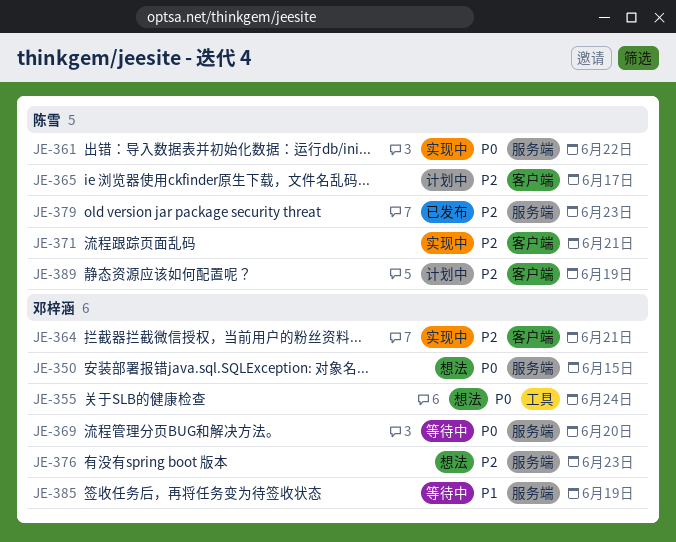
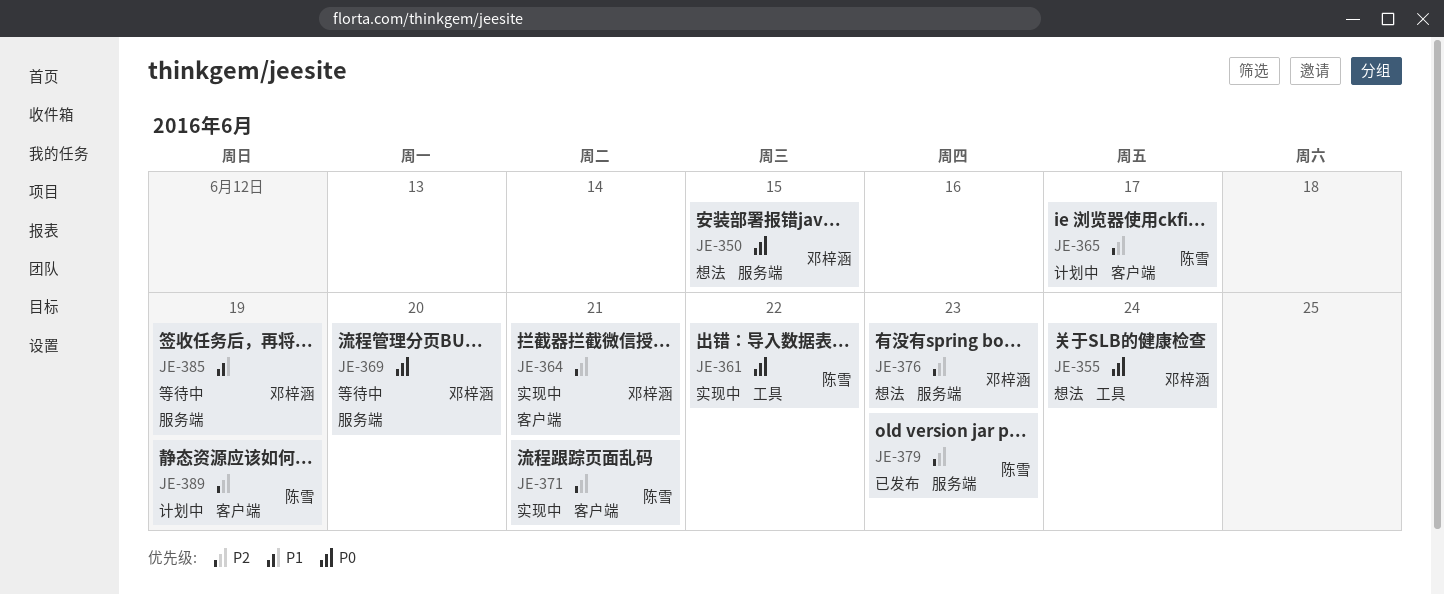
JE-361, label: 服务端 -> 工具

